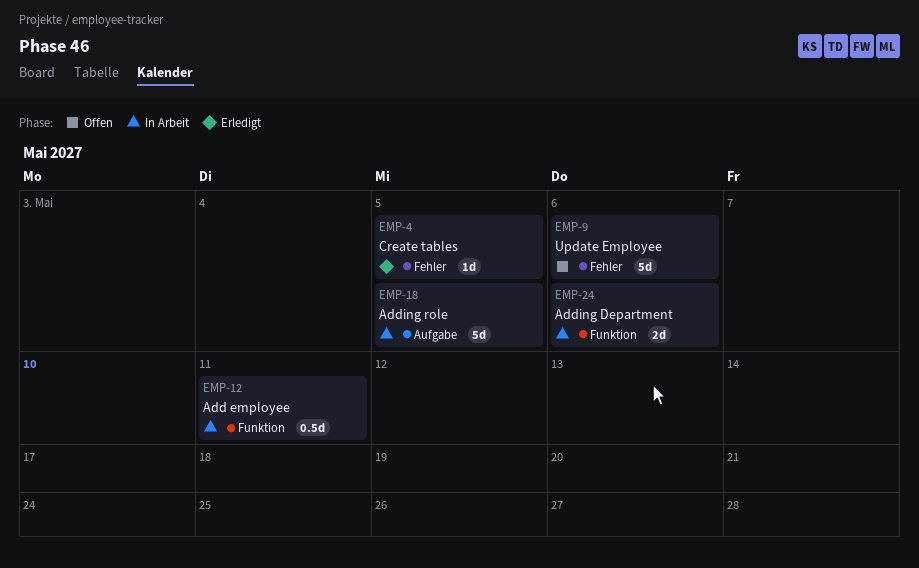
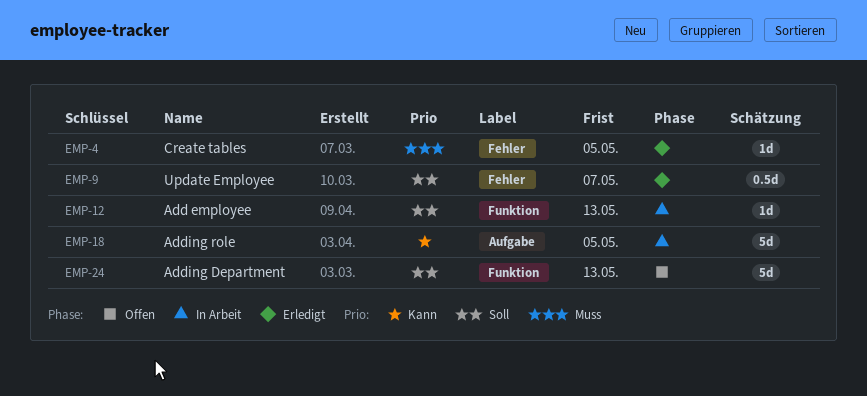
EMP-9, status: Offen -> Erledigt
EMP-9, estimate: 5d -> 0.5d
EMP-9, due: May 6 -> May 7
EMP-12, estimate: 0.5d -> 1d
EMP-12, due: May 11 -> May 13
EMP-24, status: In Arbeit -> Offen
EMP-24, estimate: 2d -> 5d
EMP-24, due: May 6 -> May 13

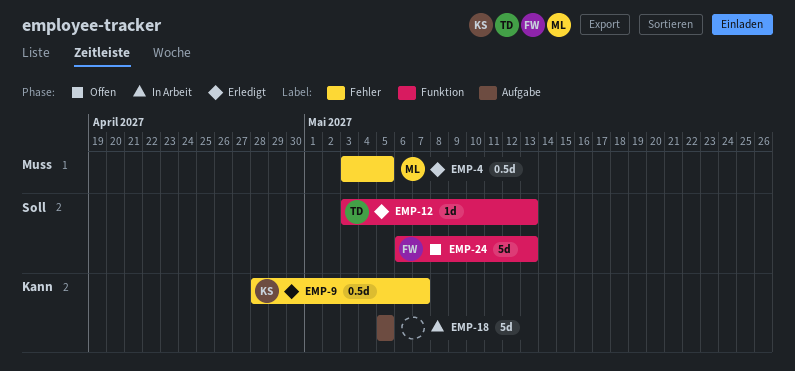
EMP-4, estimate: 1d -> 0.5d
EMP-9, priority: Soll -> Kann
EMP-12, status: In Arbeit -> Erledigt

